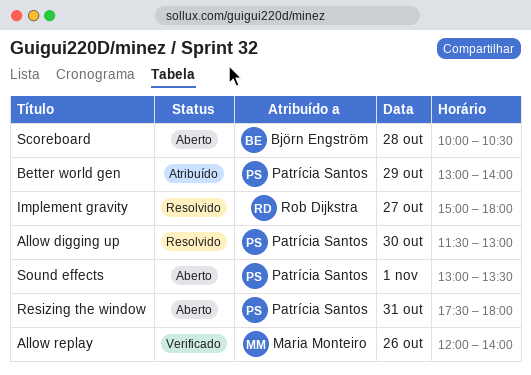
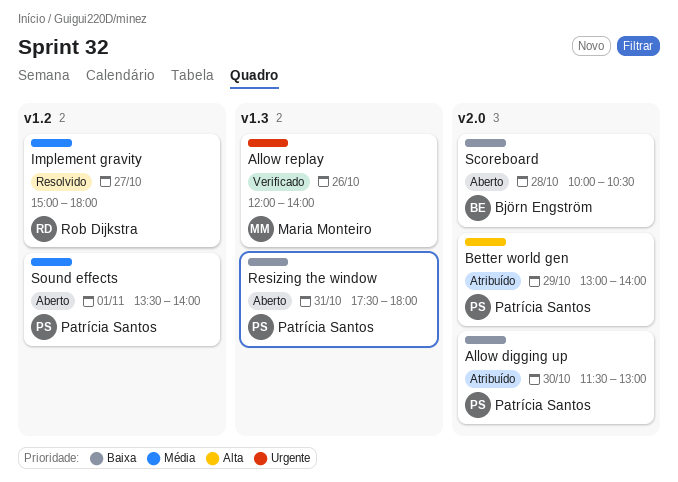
Allow digging up, status: Resolvido -> Atribuído
Sound effects, begins: 13:00 -> 13:30
Sound effects, ends: 13:30 -> 14:00

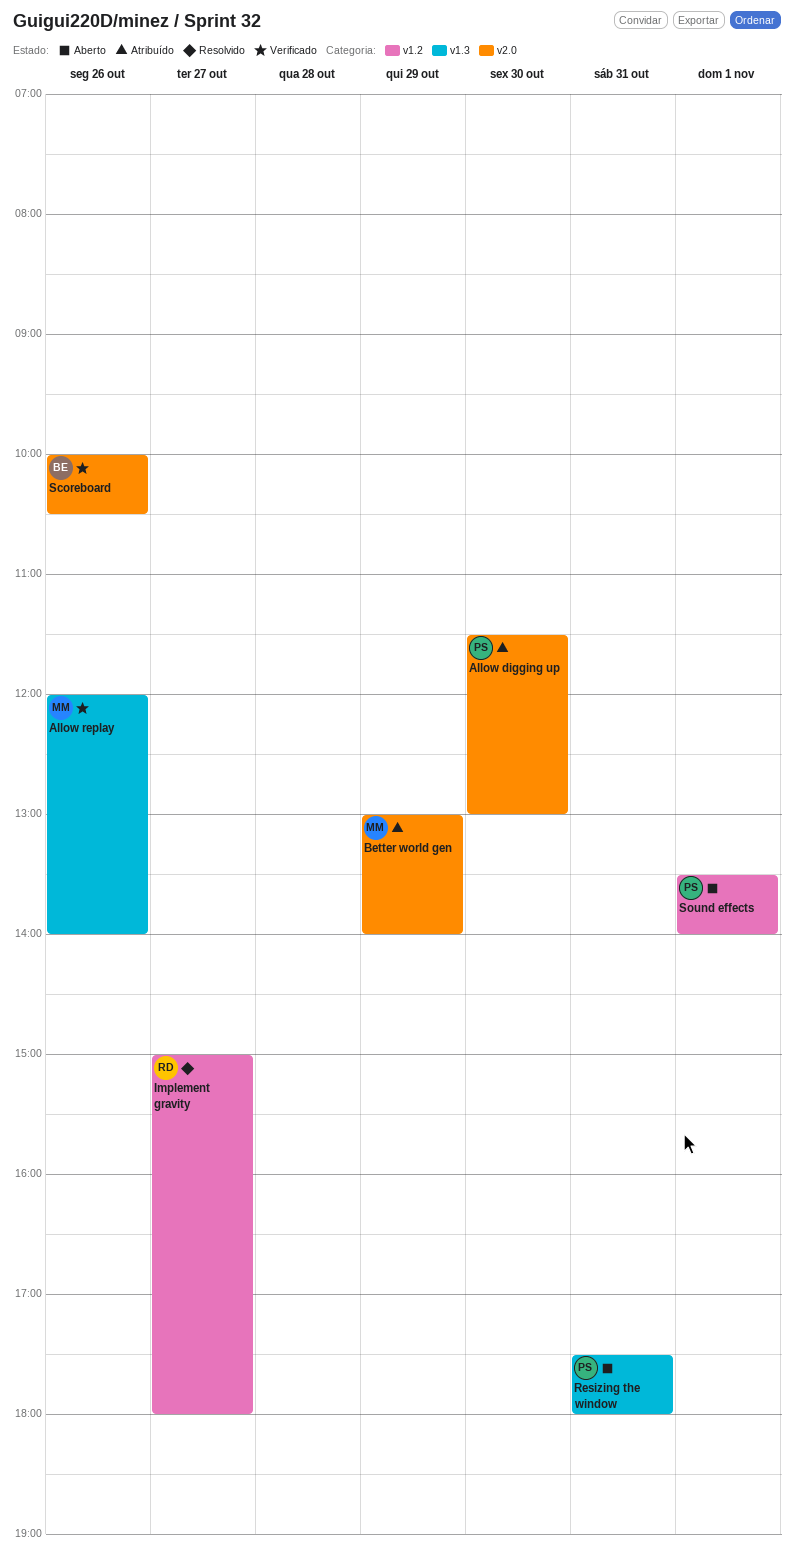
Better world gen, owner: Patrícia Santos -> Maria Monteiro
Scoreboard, status: Aberto -> Verificado
Scoreboard, day: Oct 28 -> Oct 26

